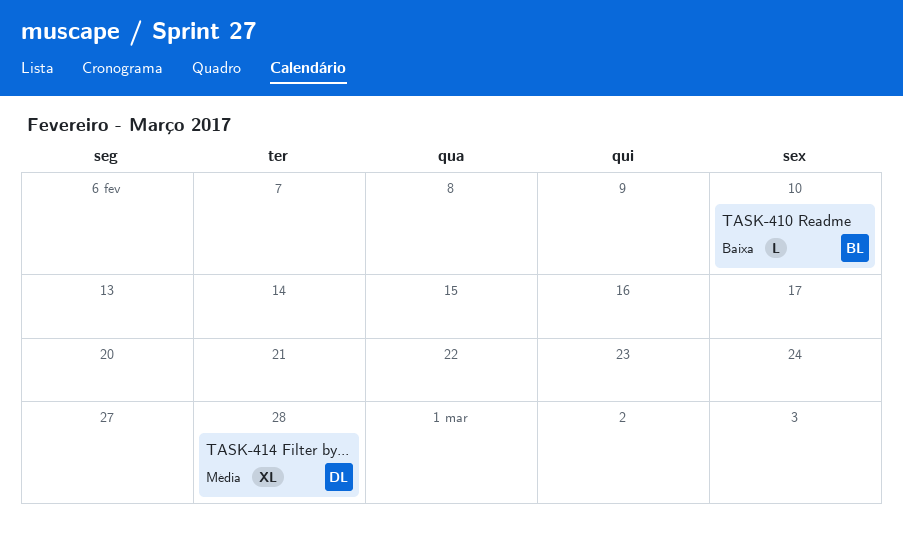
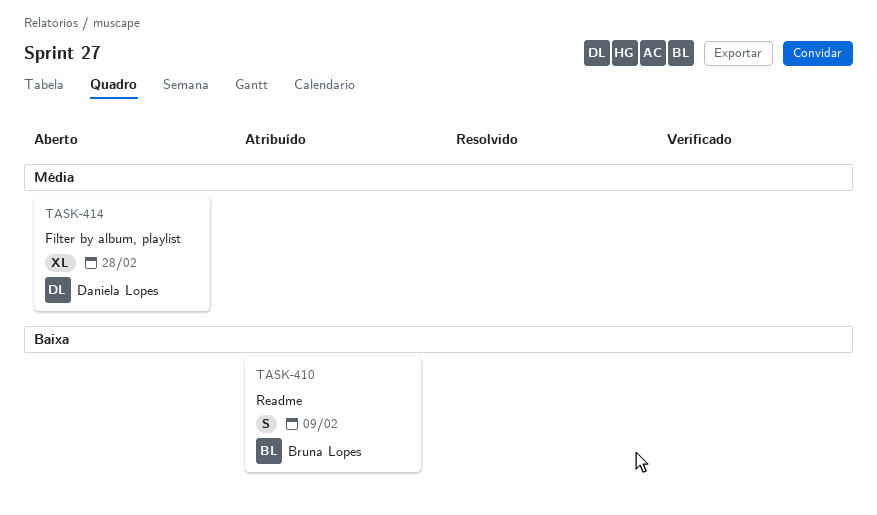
TASK-410, estimate: L -> S
TASK-410, due: Feb 10 -> Feb 9

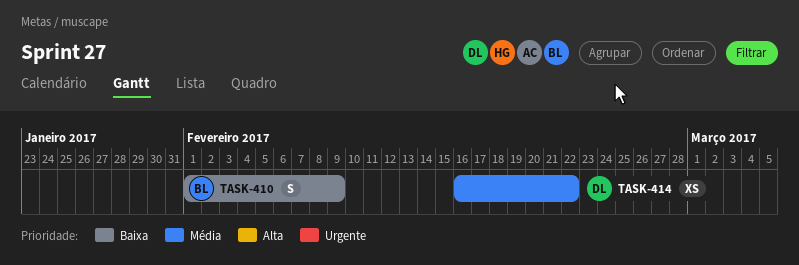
TASK-414, estimate: XL -> XS
TASK-414, due: Feb 28 -> Feb 22

